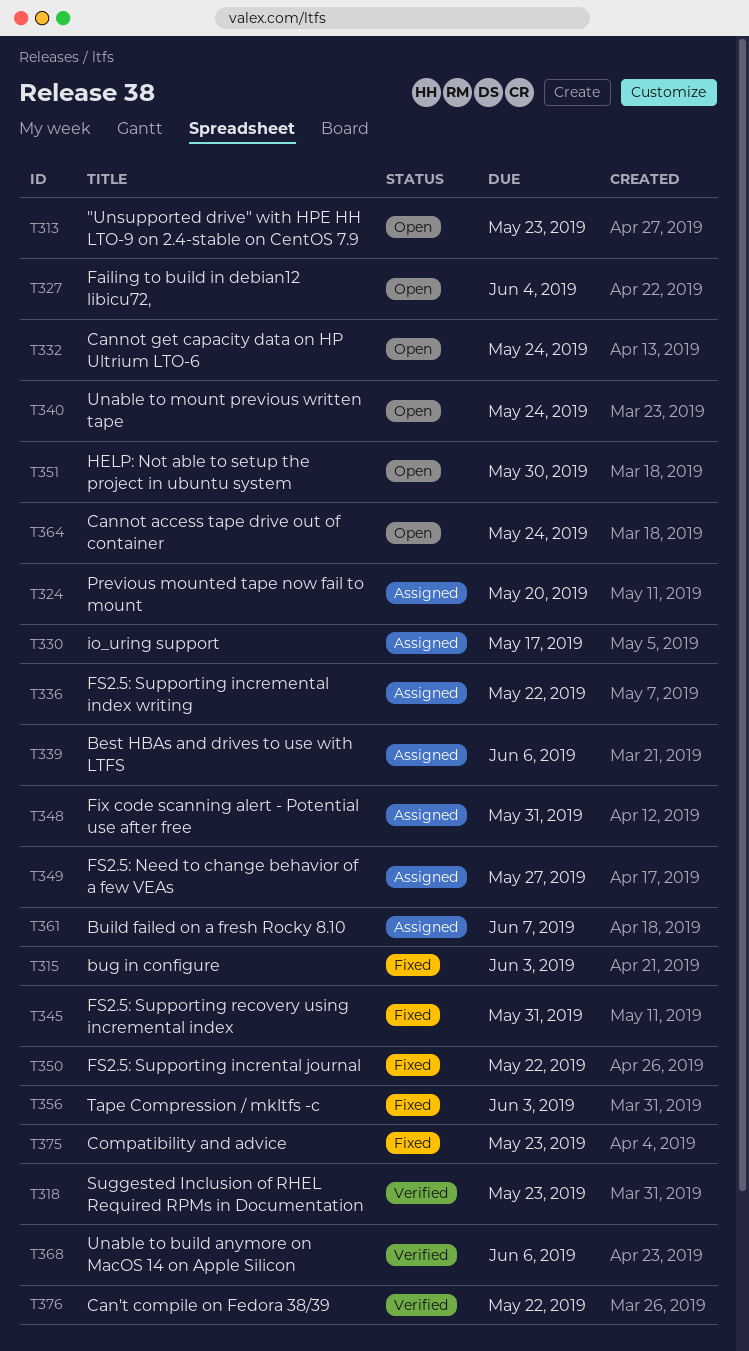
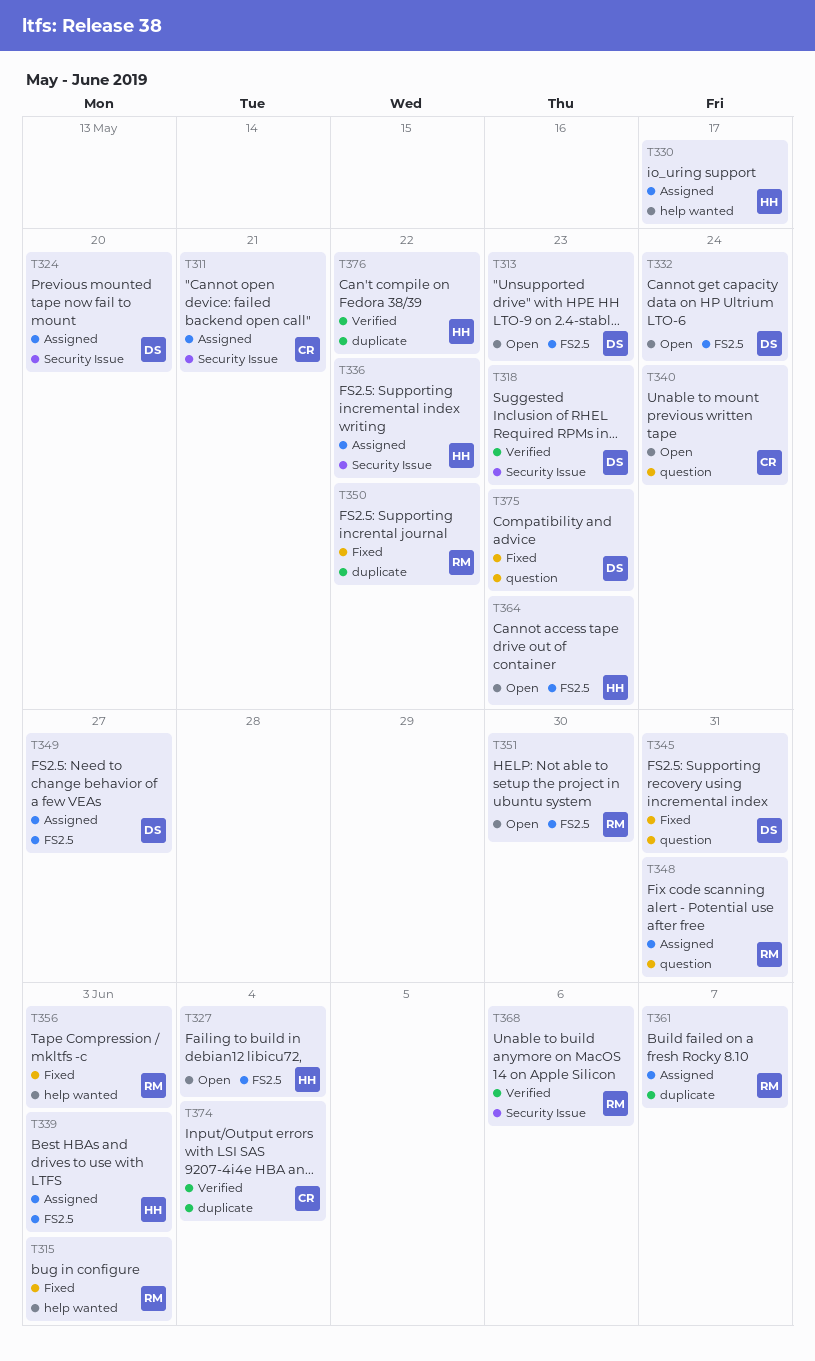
T311: none -> present
T339, due: Jun 6 -> Jun 3
T364, due: May 24 -> May 23
T374: none -> present

